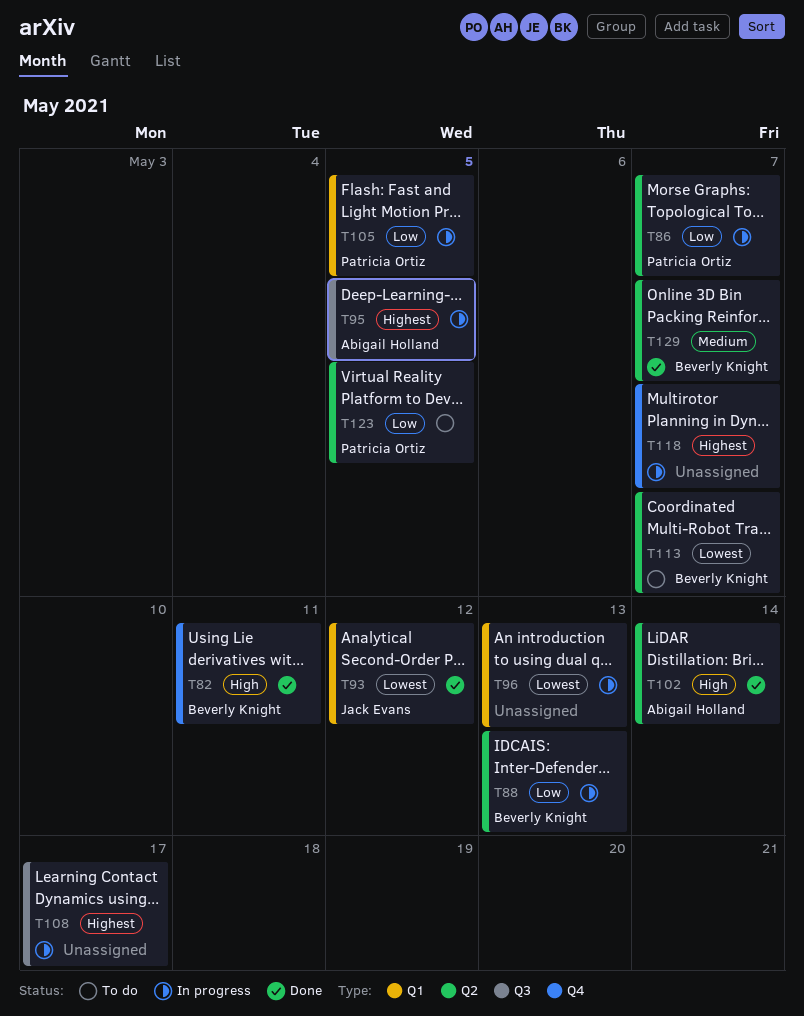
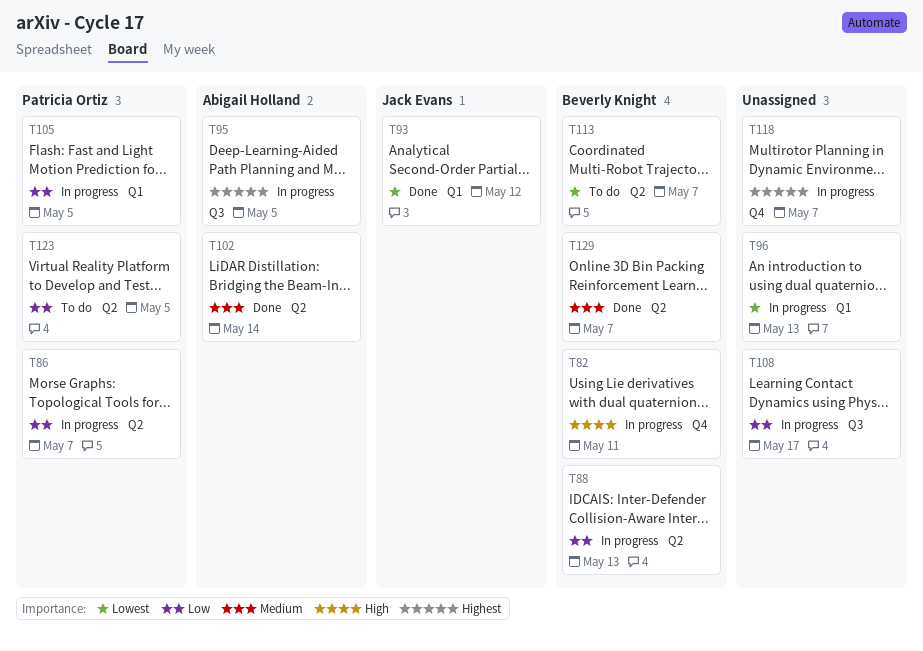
T82, status: Done -> In progress
T102, priority: High -> Medium
T108, priority: Highest -> Low

